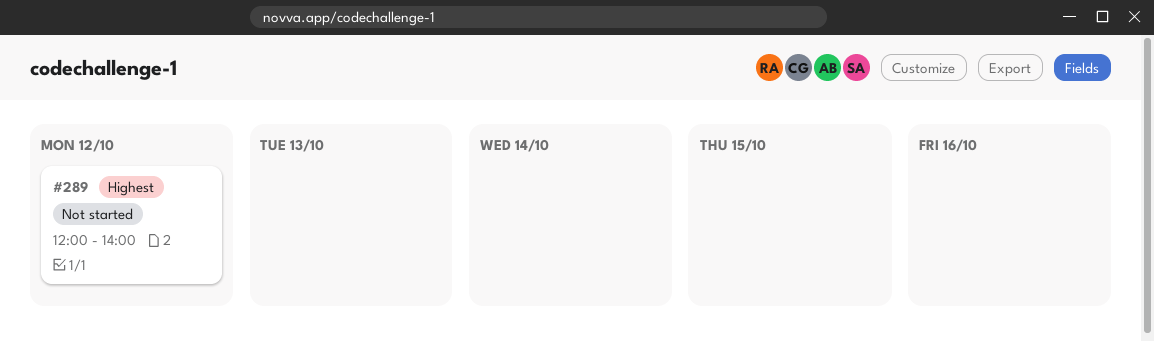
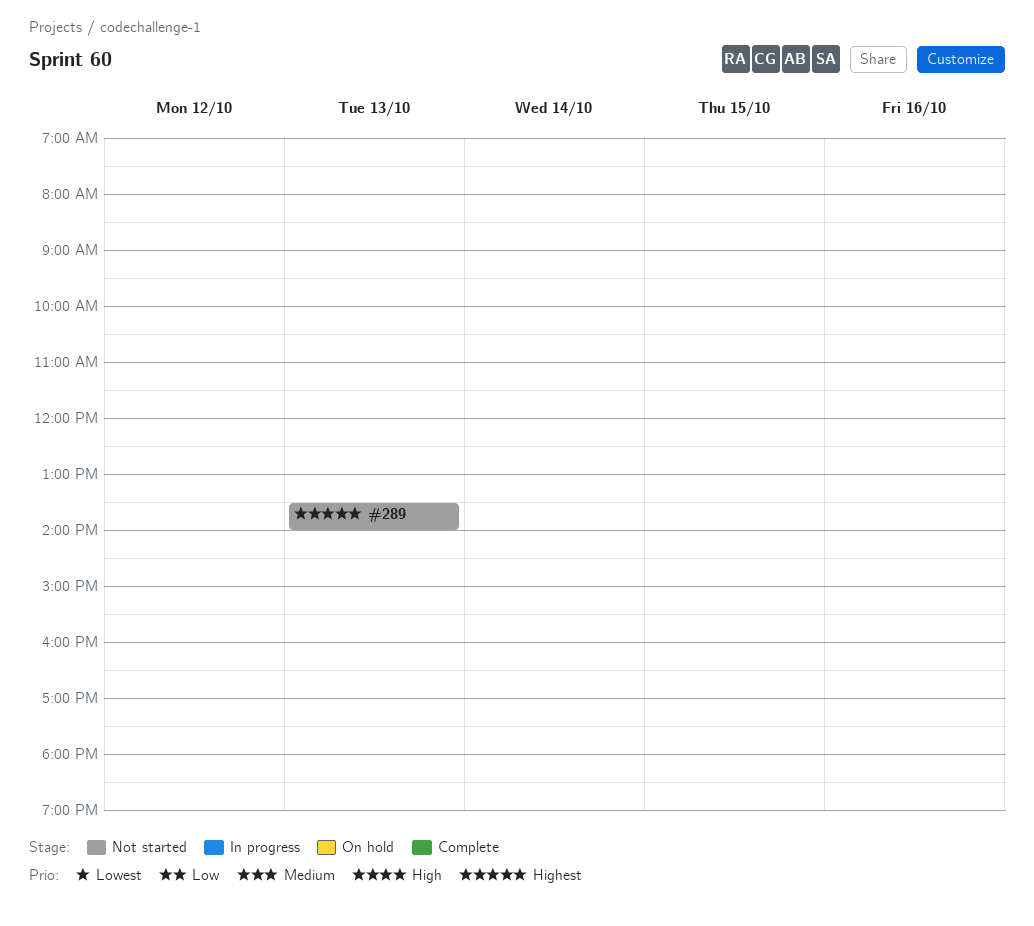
#289, day: Oct 12 -> Oct 13
#289, begins: 12:00 -> 13:30

